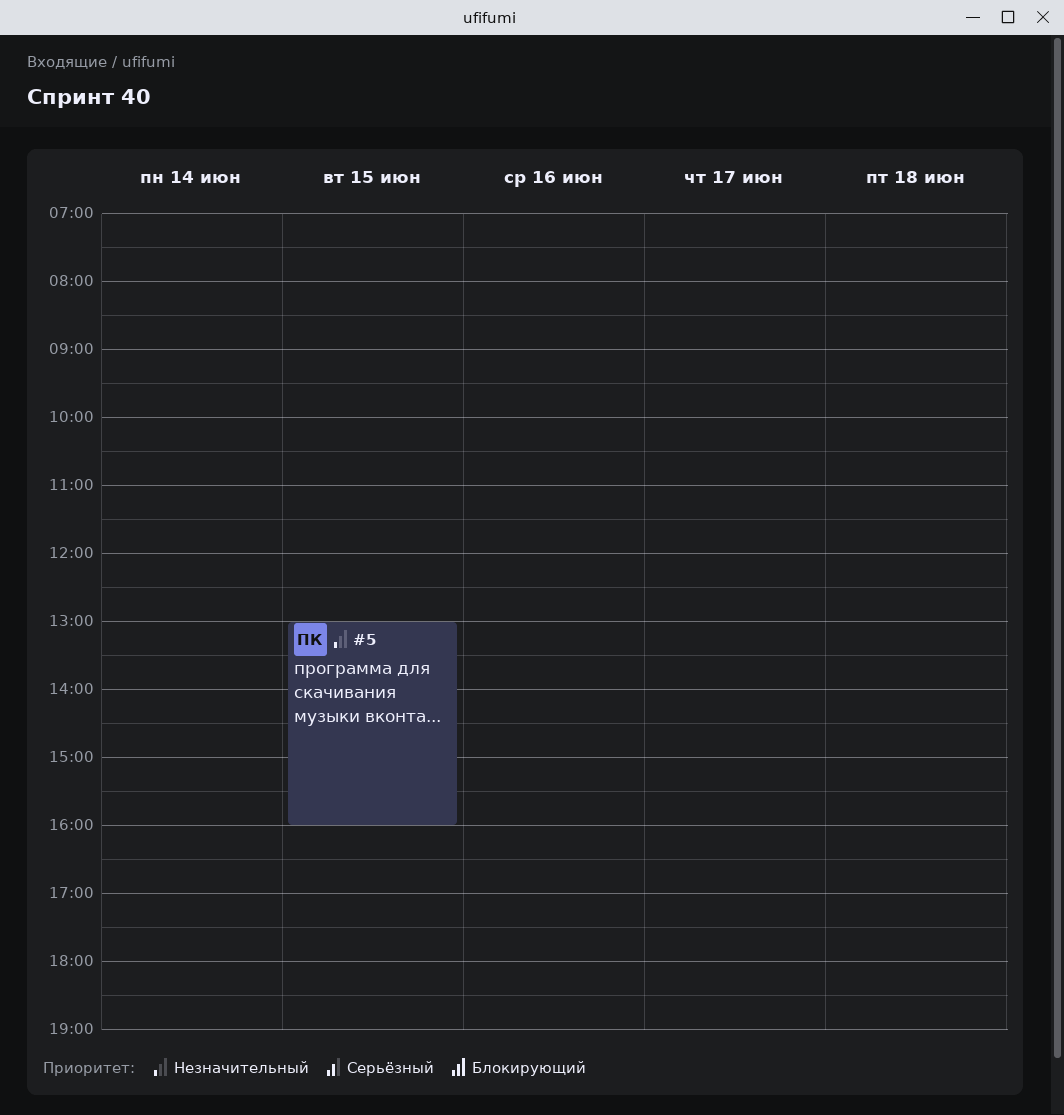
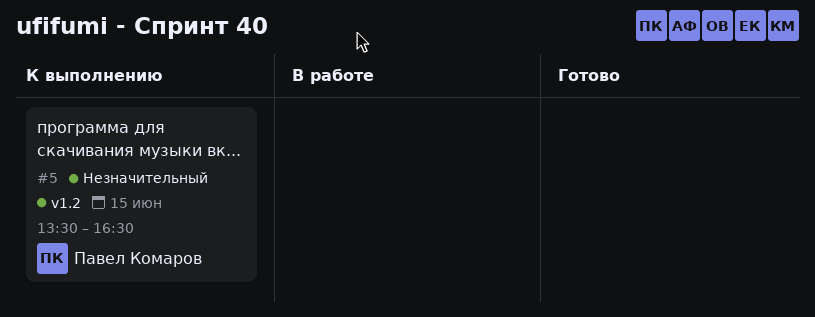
#5, begins: 13:00 -> 13:30
#5, ends: 16:00 -> 16:30

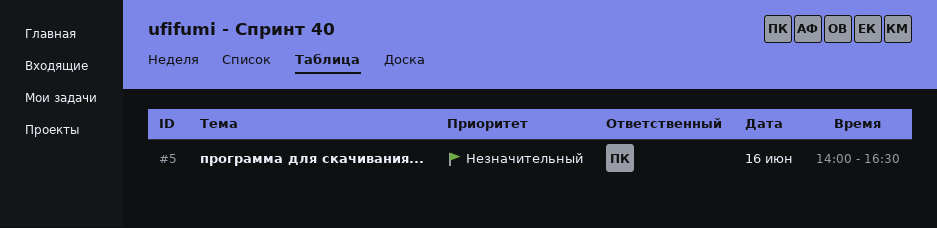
#5, day: Jun 15 -> Jun 16
#5, begins: 13:30 -> 14:00

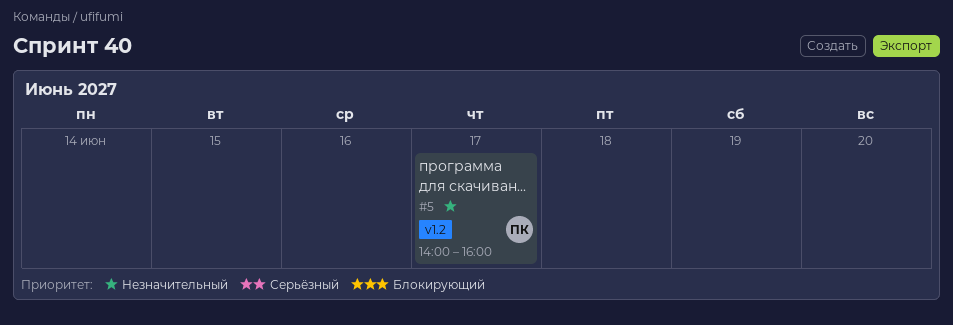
#5, day: Jun 16 -> Jun 17
#5, ends: 16:30 -> 16:00

